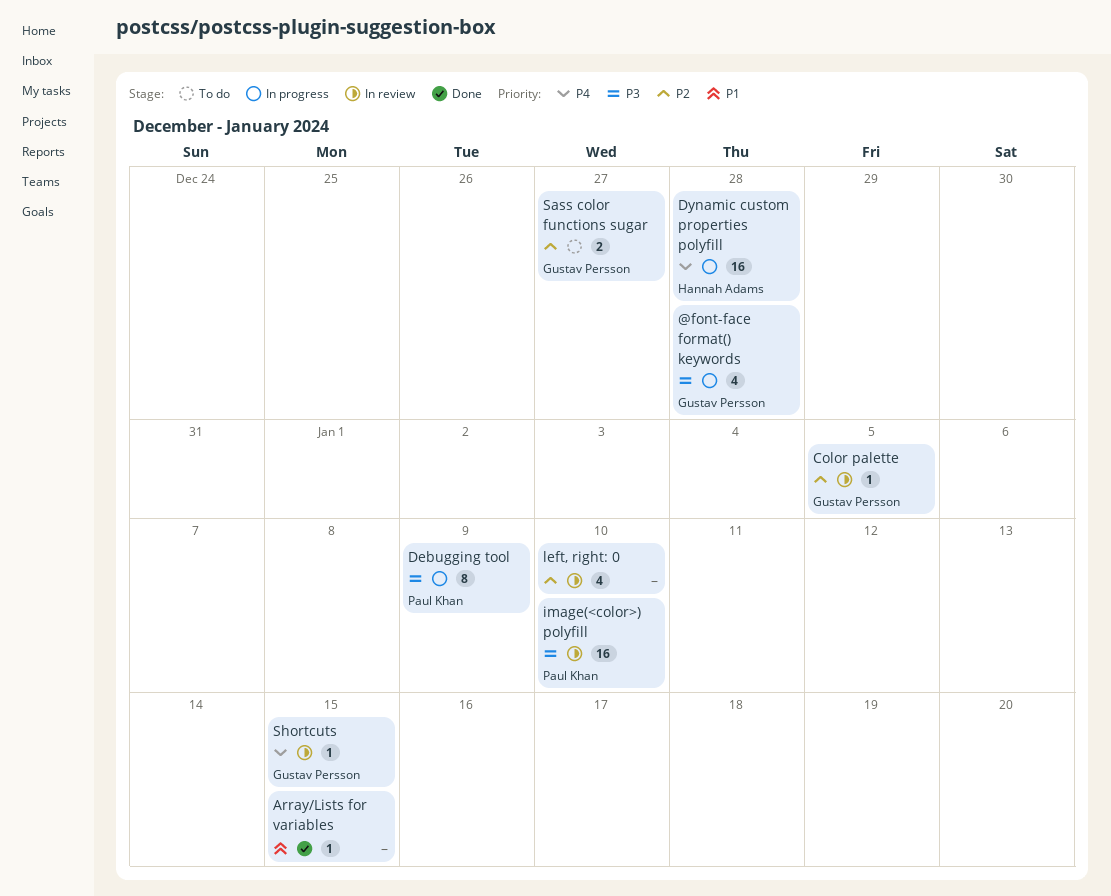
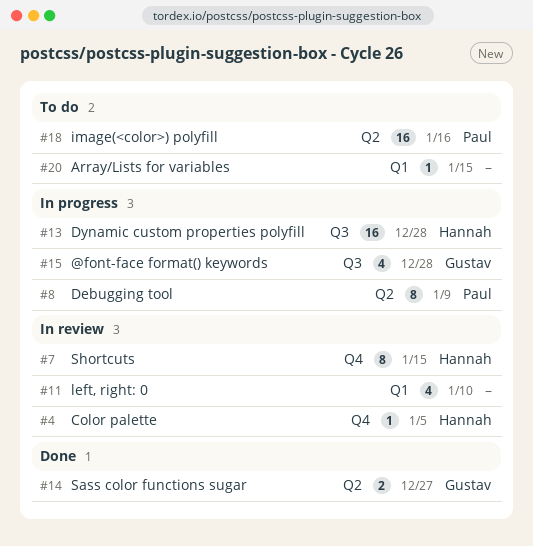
Array/Lists for variables, status: Done -> To do
Color palette, owner: Gustav Persson -> Hannah Adams
image(<color>) polyfill, status: In review -> To do
image(<color>) polyfill, due: Jan 10 -> Jan 16
Sass color functions sugar, status: To do -> Done
Shortcuts, owner: Gustav Persson -> Hannah Adams
Shortcuts, estimate: 1 -> 8

